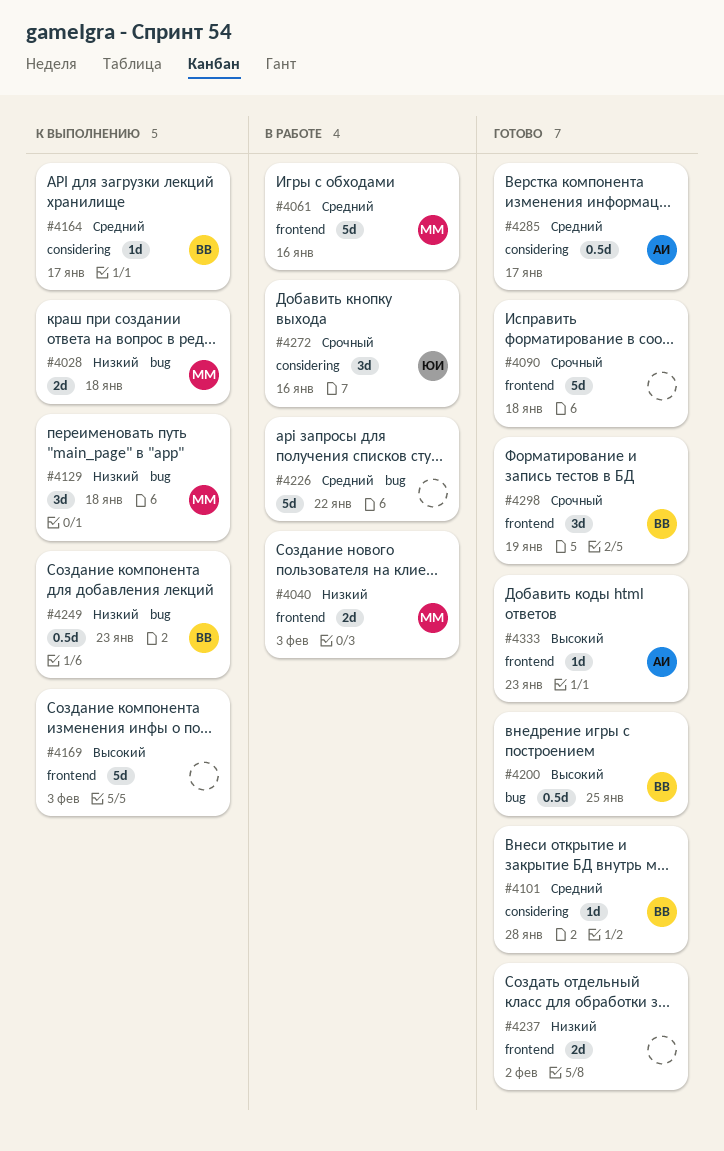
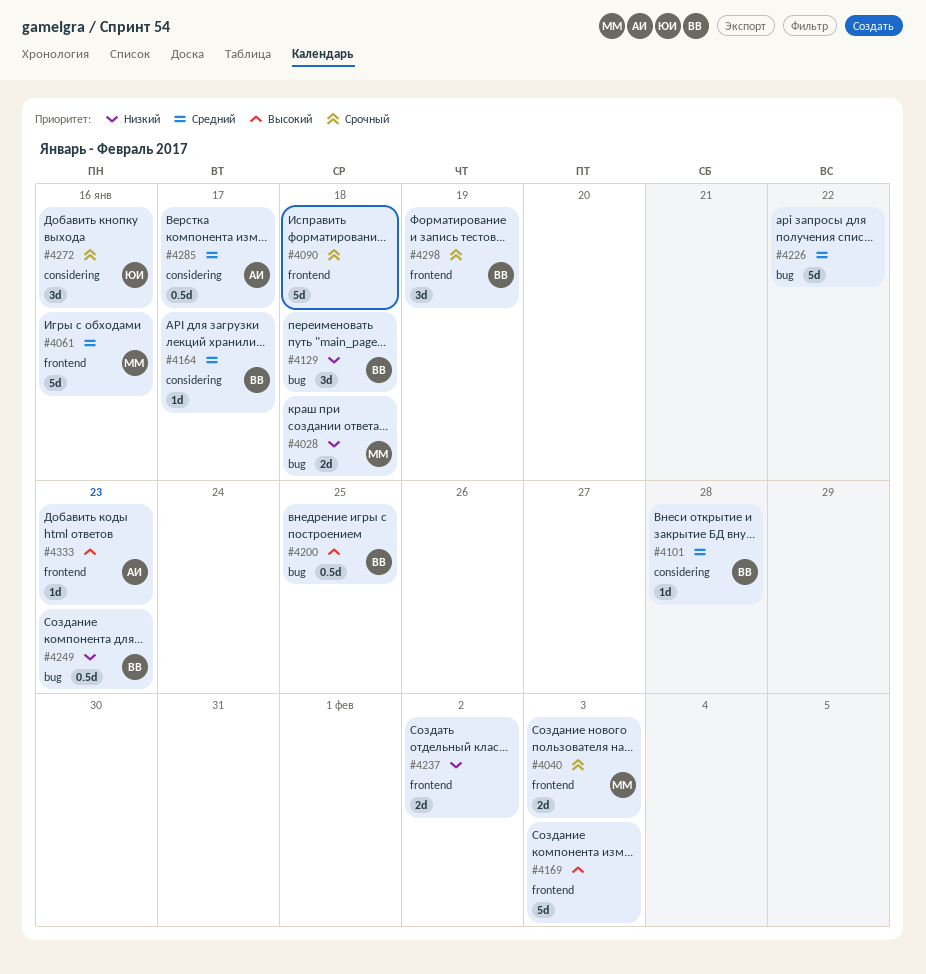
#4040, priority: Низкий -> Срочный
#4129, owner: ММ -> ВВ

